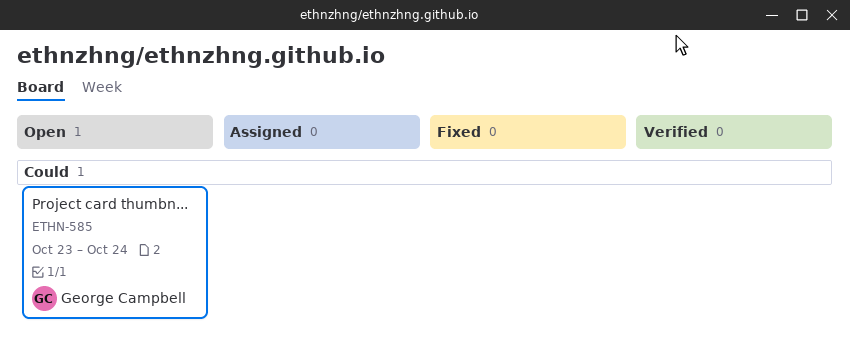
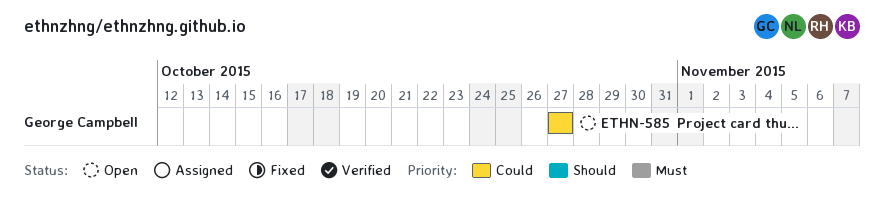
ETHN-585, start: Oct 23 -> Oct 27
ETHN-585, due: Oct 24 -> Oct 27

